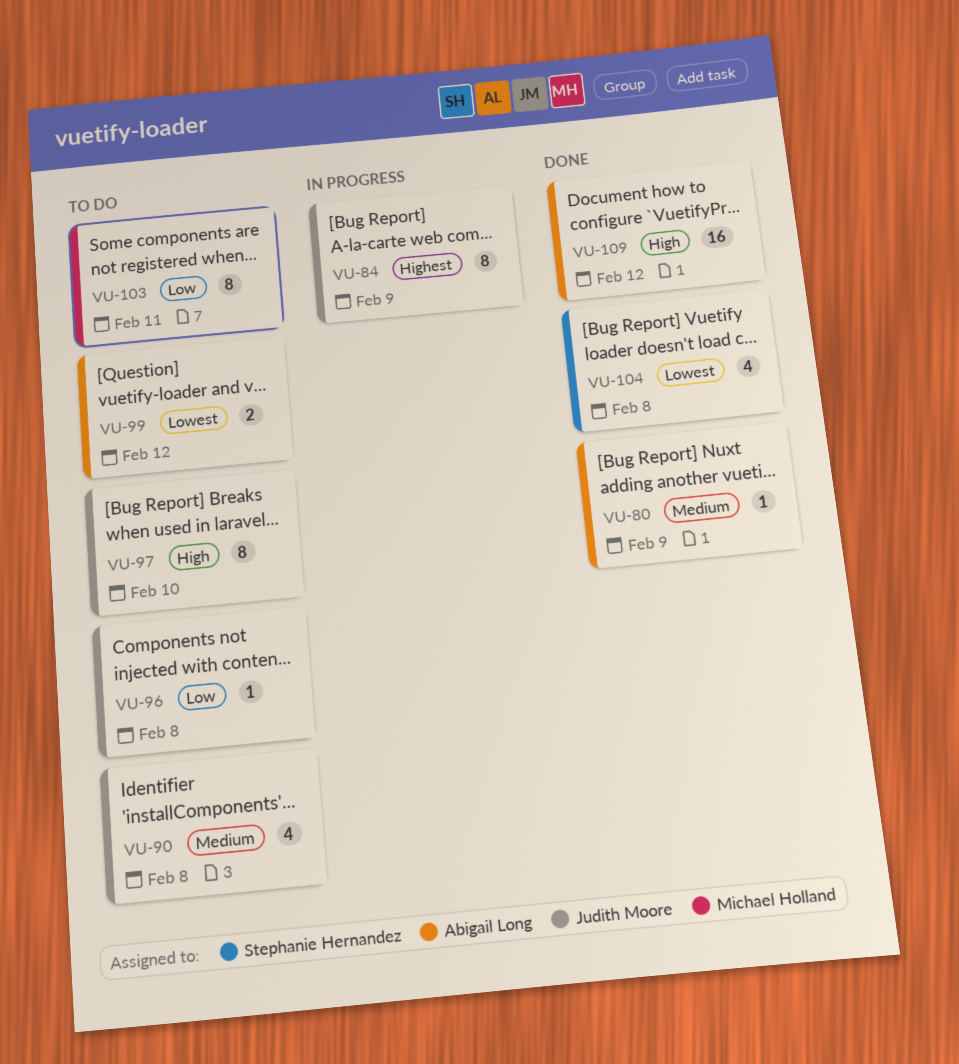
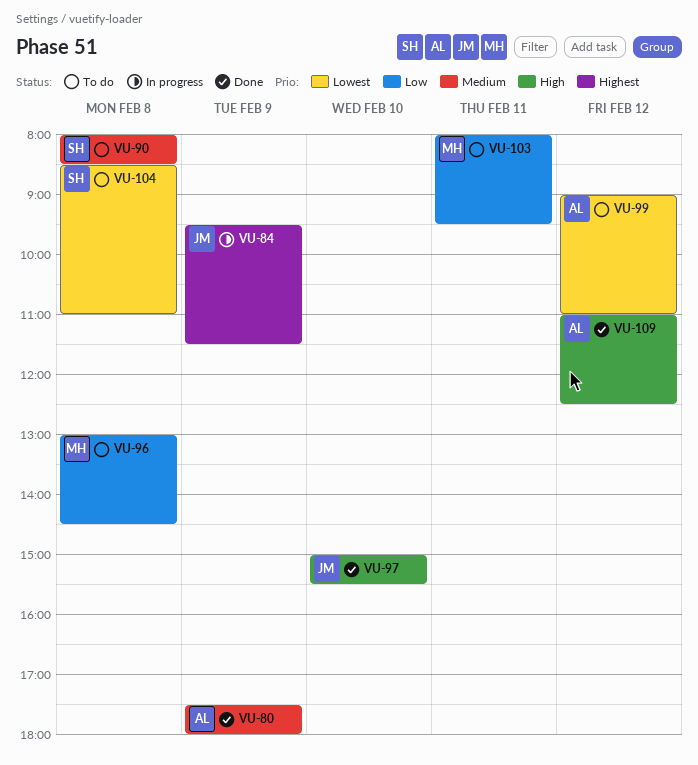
VU-90, owner: Judith Moore -> Stephanie Hernandez
VU-96, owner: Judith Moore -> Michael Holland
VU-97, status: To do -> Done
VU-104, status: Done -> To do

